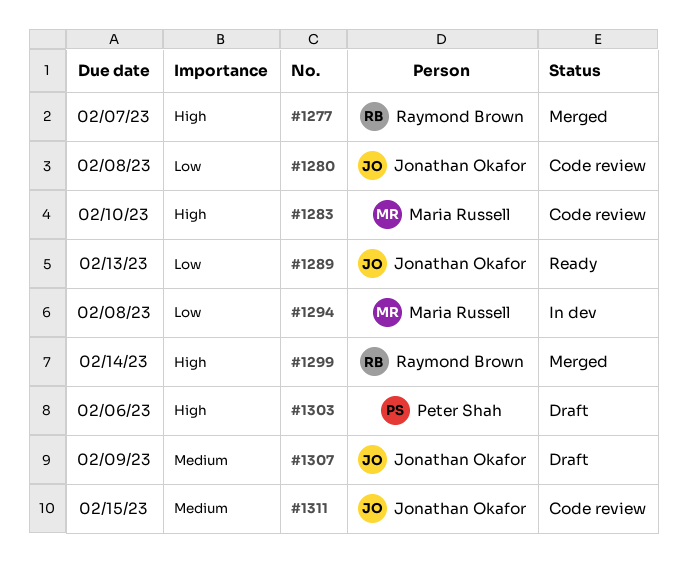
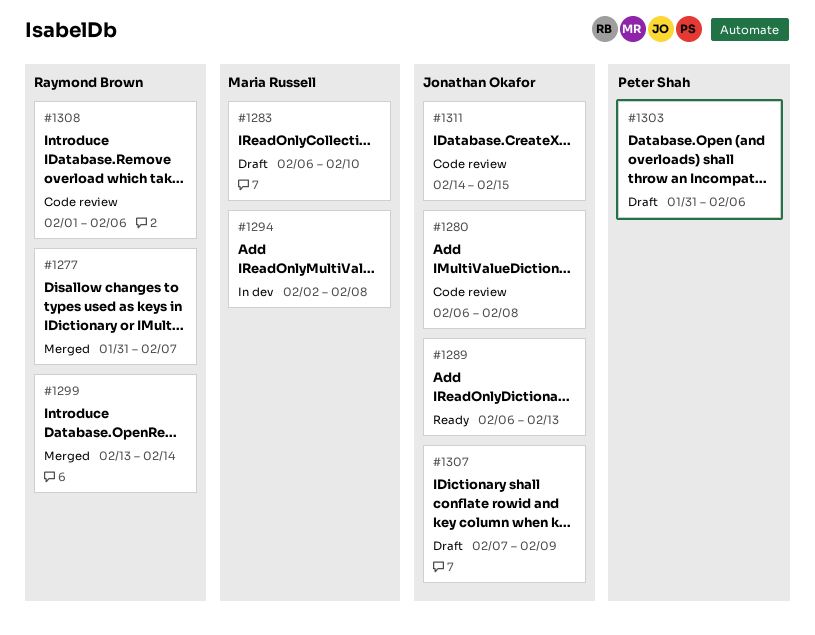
#1283, status: Code review -> Draft
#1308: none -> present

